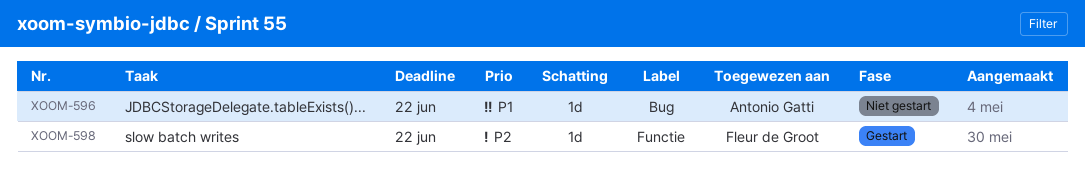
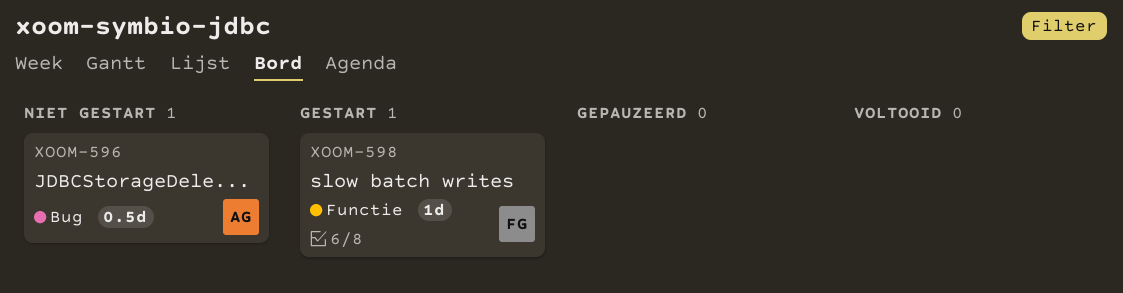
XOOM-596, estimate: 1d -> 0.5d

